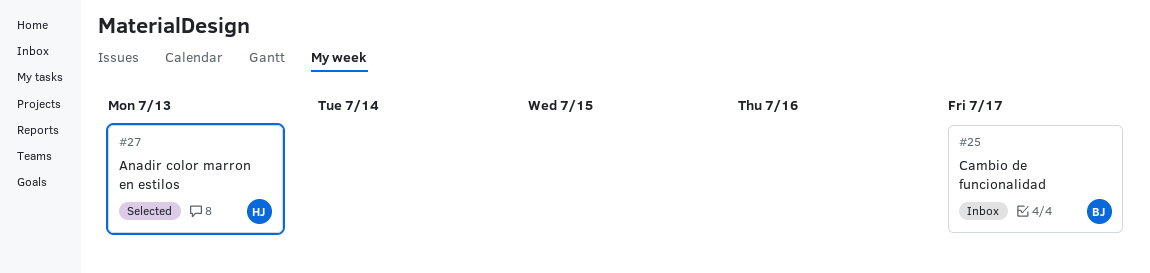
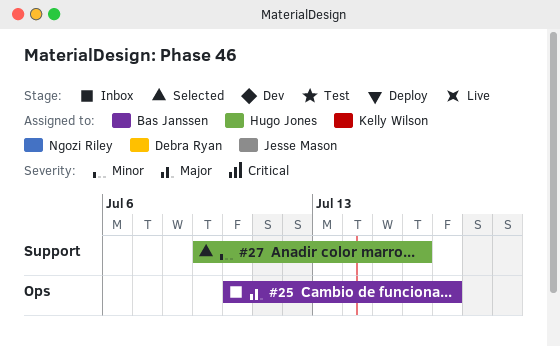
#27, due: Jul 13 -> Jul 16

